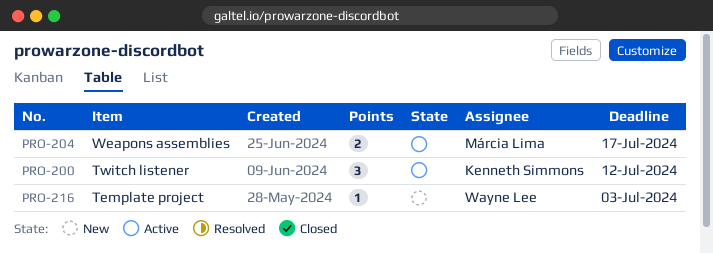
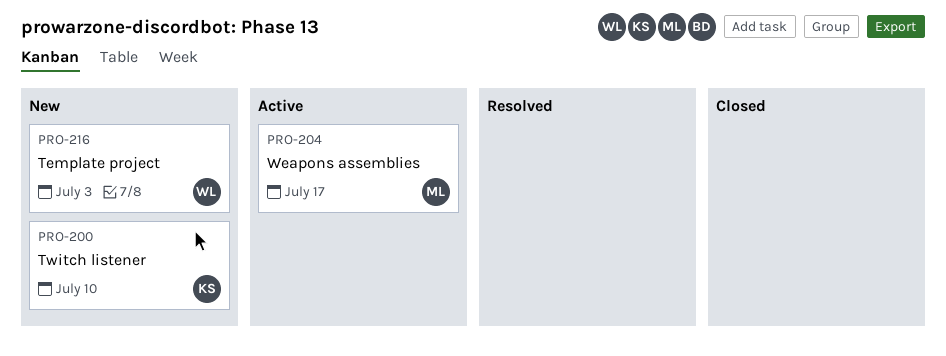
PRO-200, status: Active -> New
PRO-200, due: Jul 12 -> Jul 10

